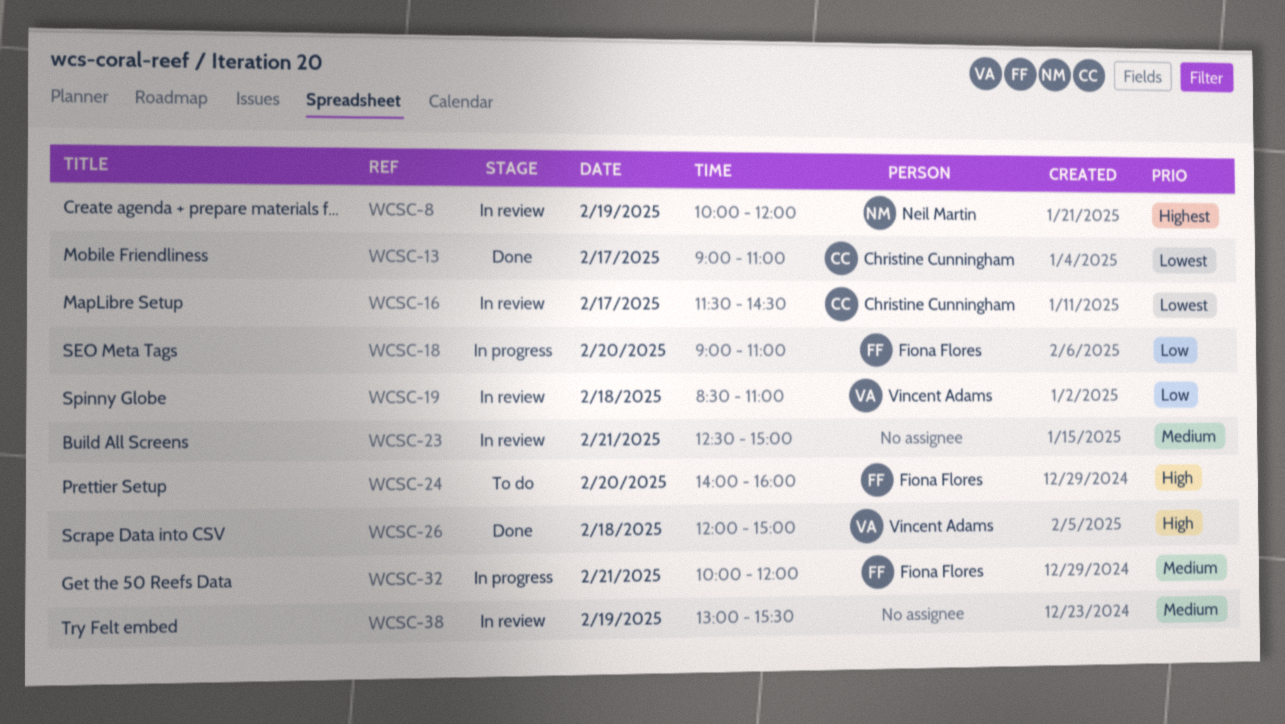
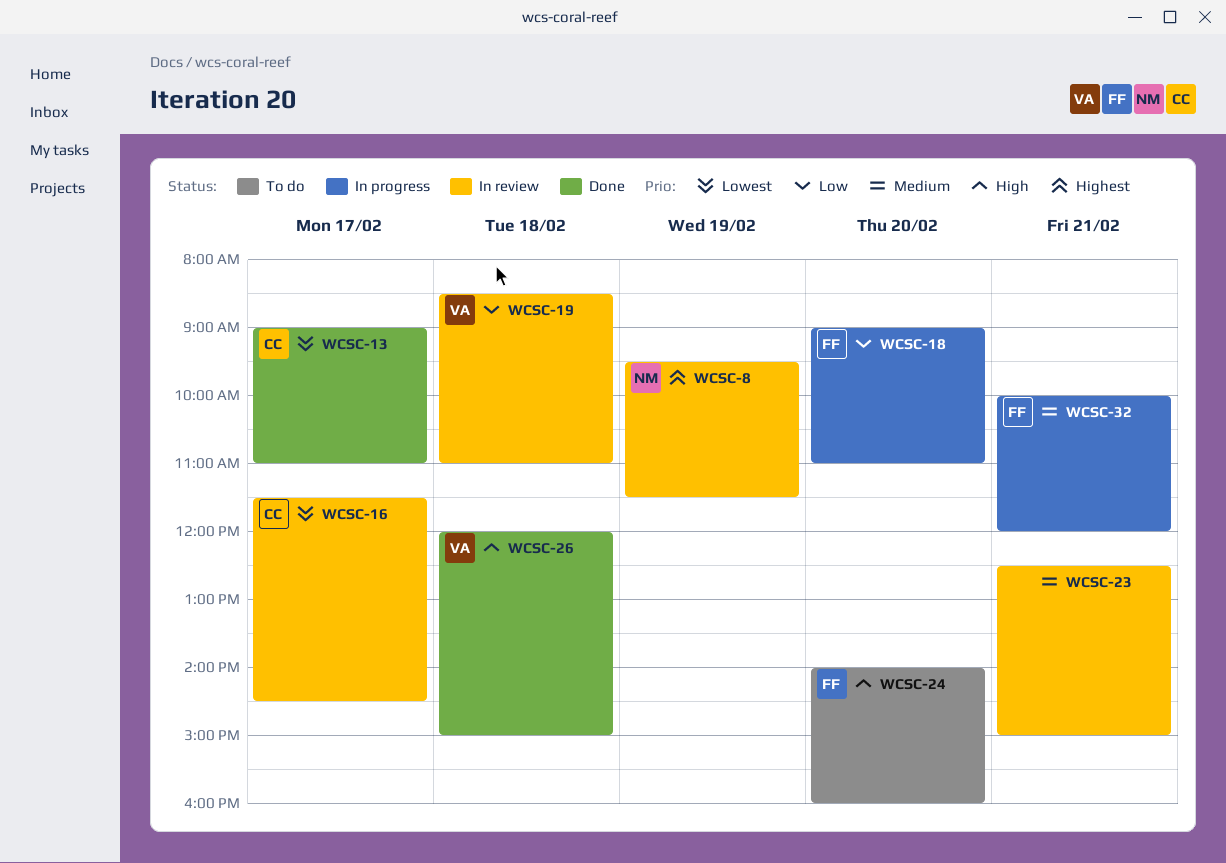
WCSC-8, begins: 10:00 -> 09:30
WCSC-8, ends: 12:00 -> 11:30
WCSC-38: present -> none

